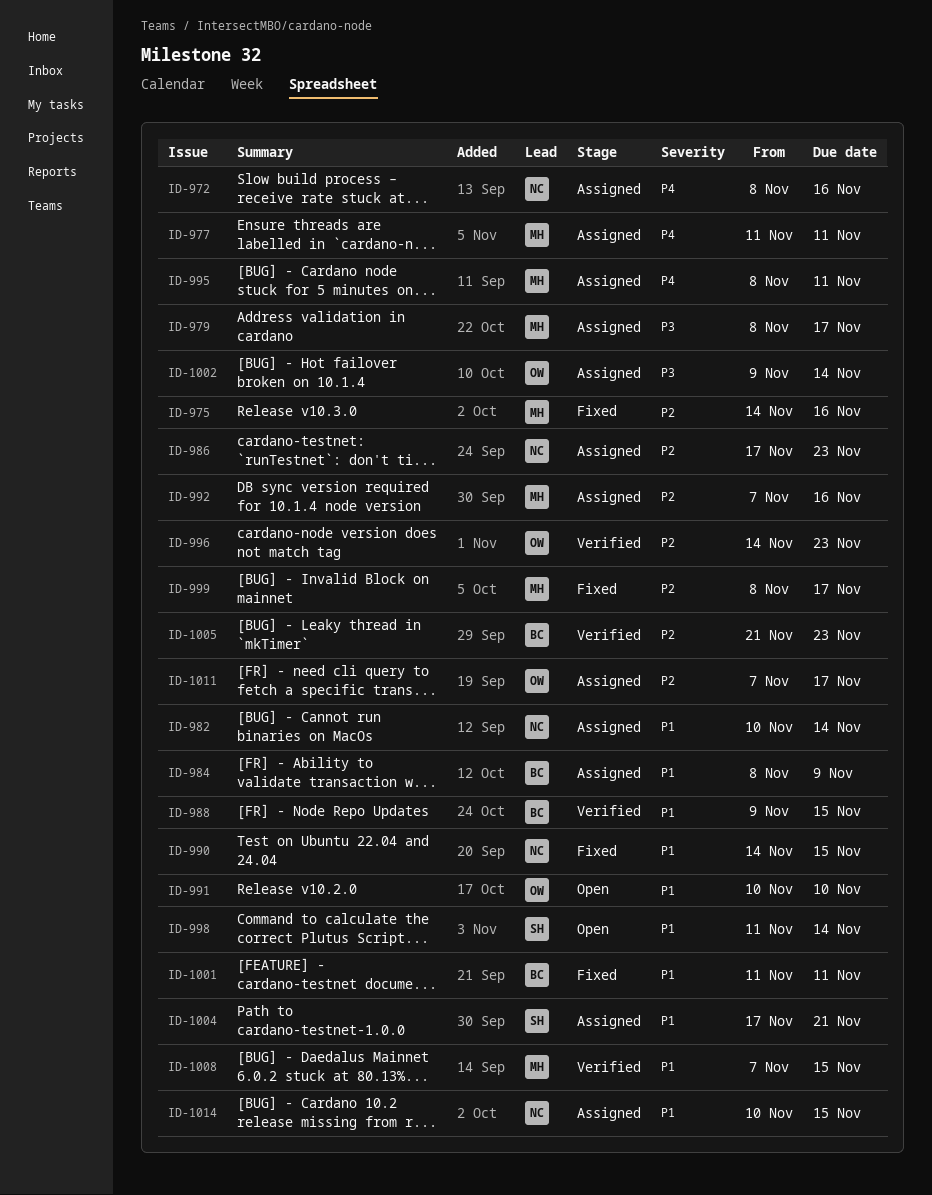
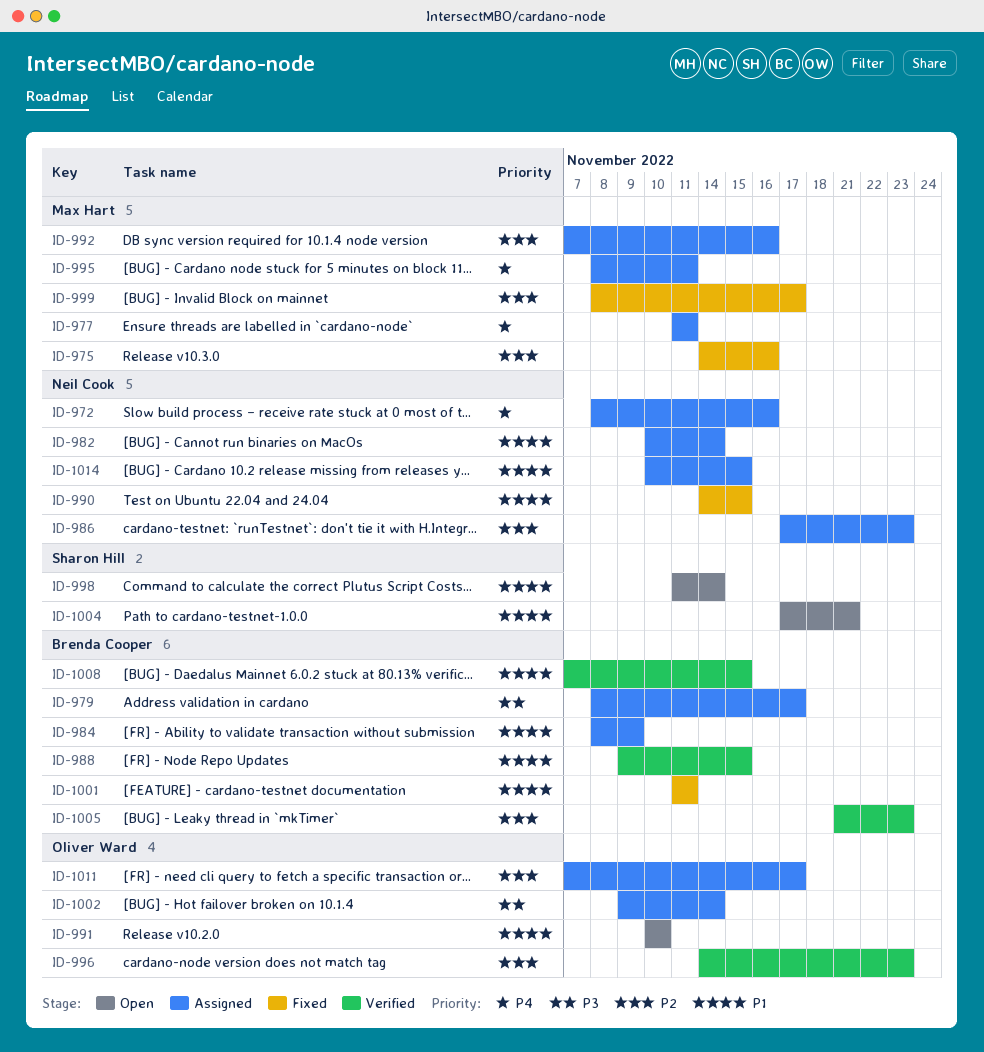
ID-979, owner: Max Hart -> Brenda Cooper
ID-1004, status: Assigned -> Open
ID-1008, owner: Max Hart -> Brenda Cooper

